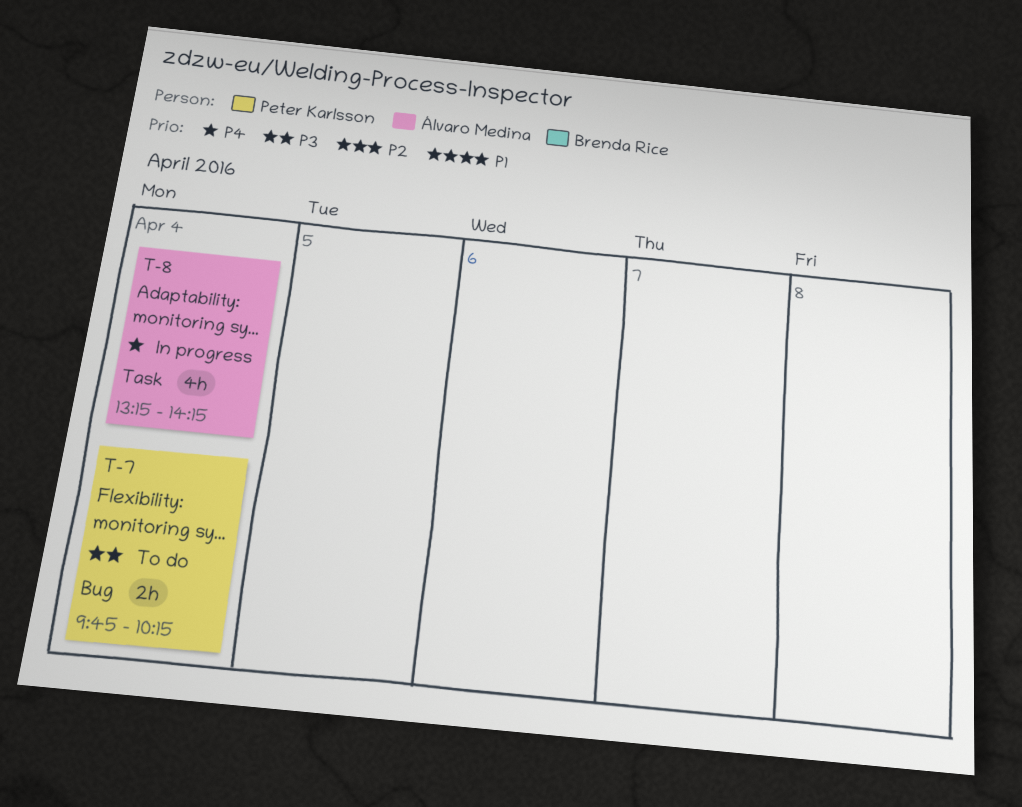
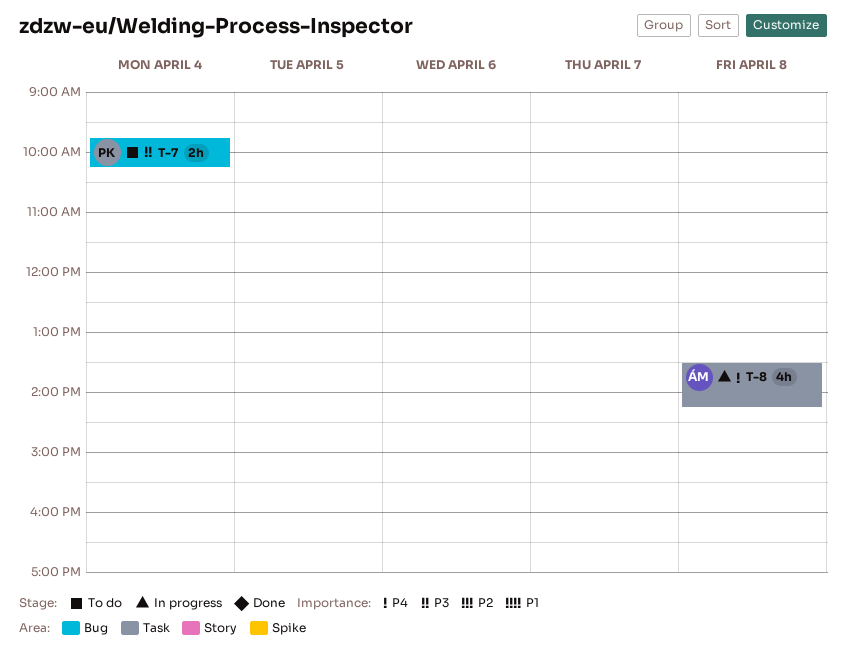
T-8, day: Apr 4 -> Apr 8
T-8, begins: 13:15 -> 13:30

